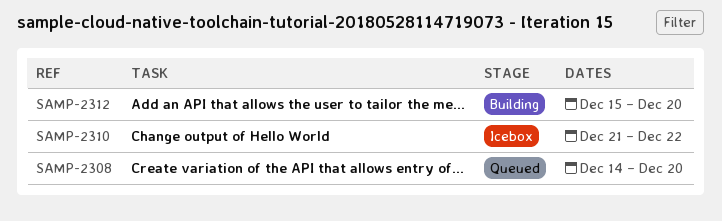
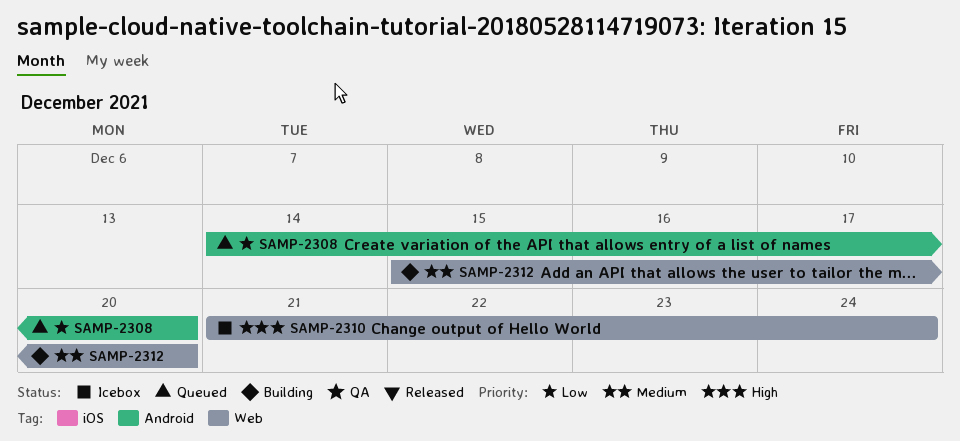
SAMP-2310, due: Dec 22 -> Dec 24

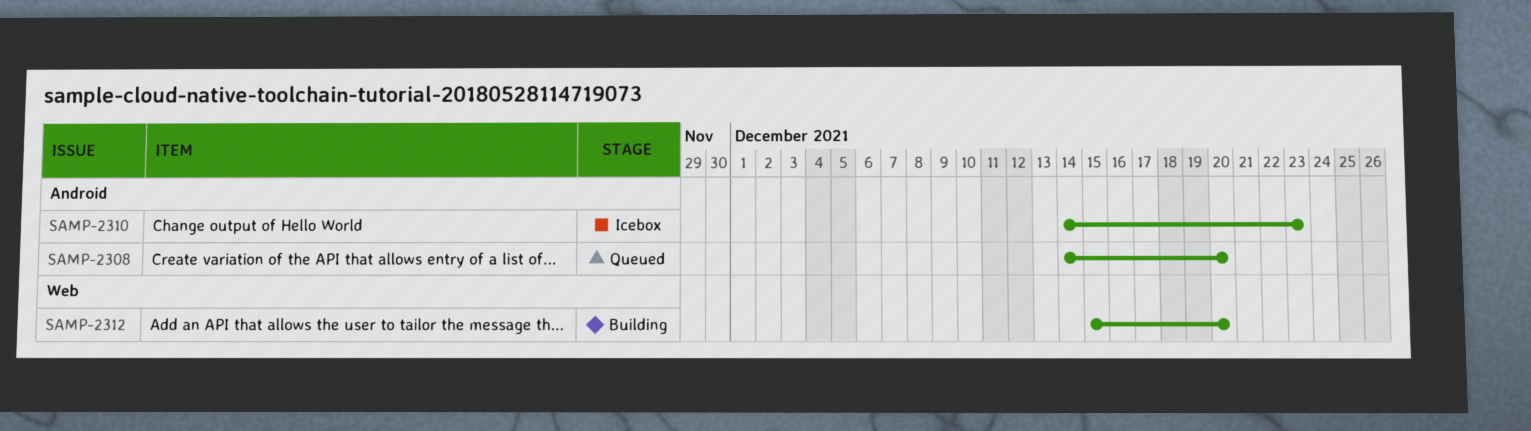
SAMP-2310, label: Web -> Android
SAMP-2310, start: Dec 21 -> Dec 14
SAMP-2310, due: Dec 24 -> Dec 23

